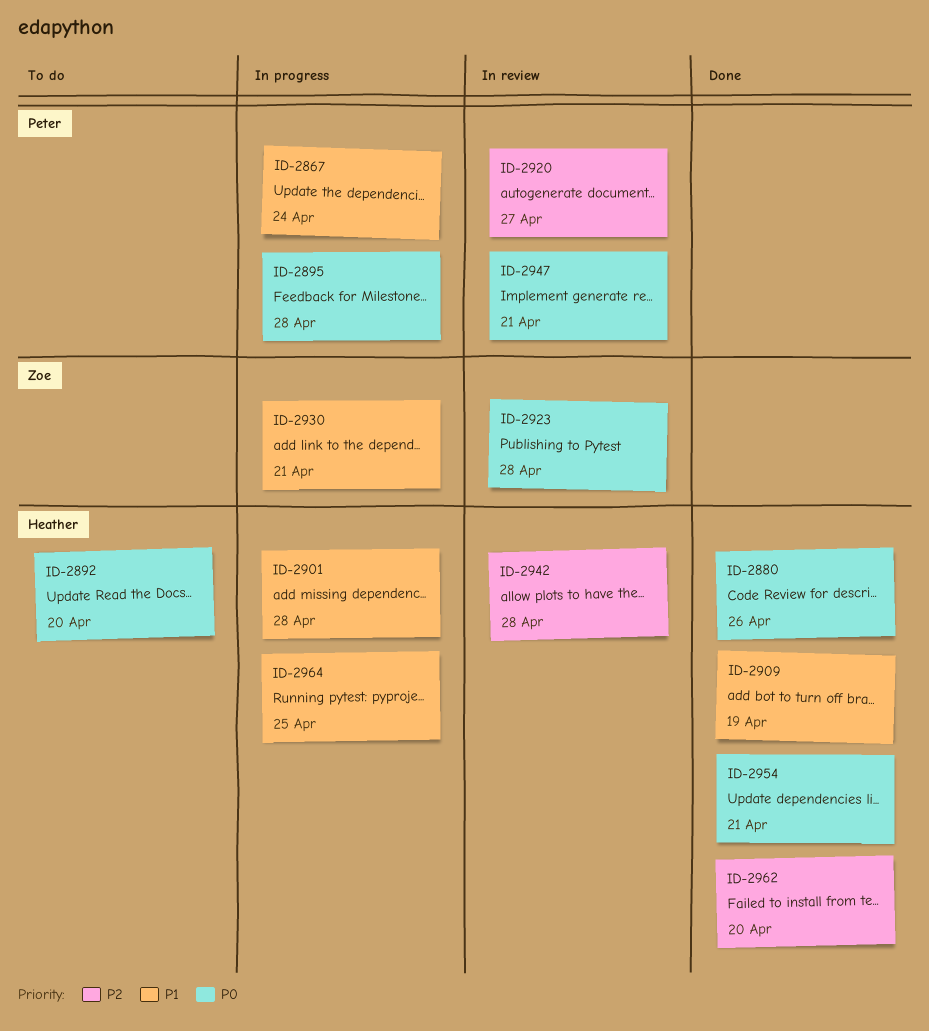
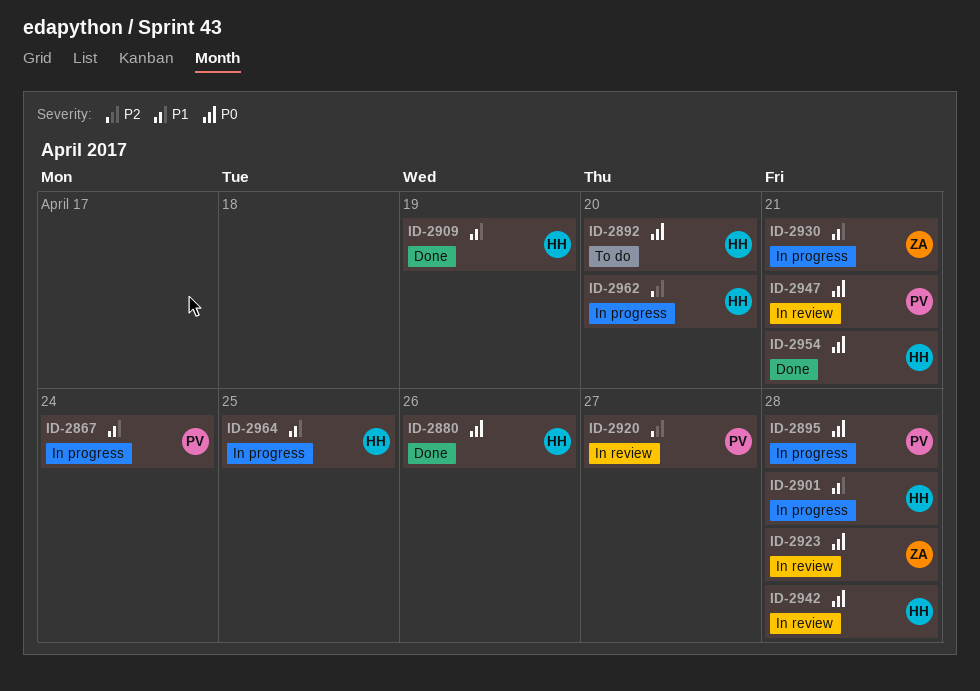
ID-2942, priority: P2 -> P0
ID-2962, status: Done -> In progress

